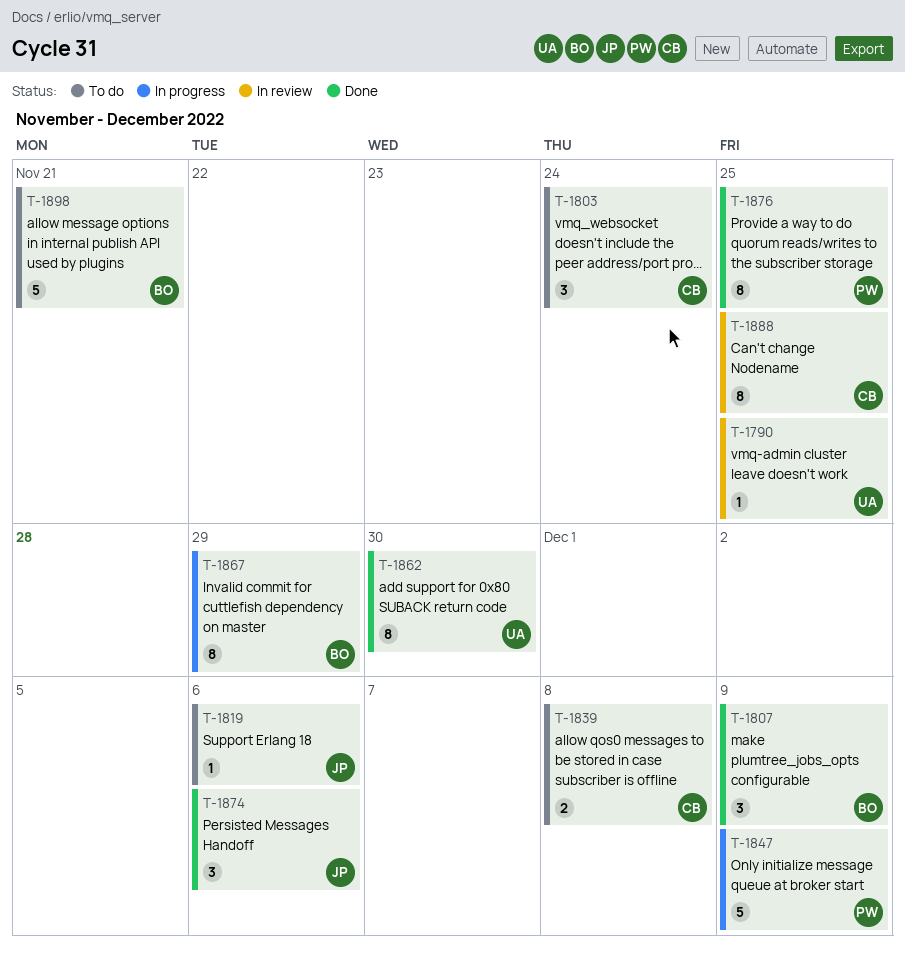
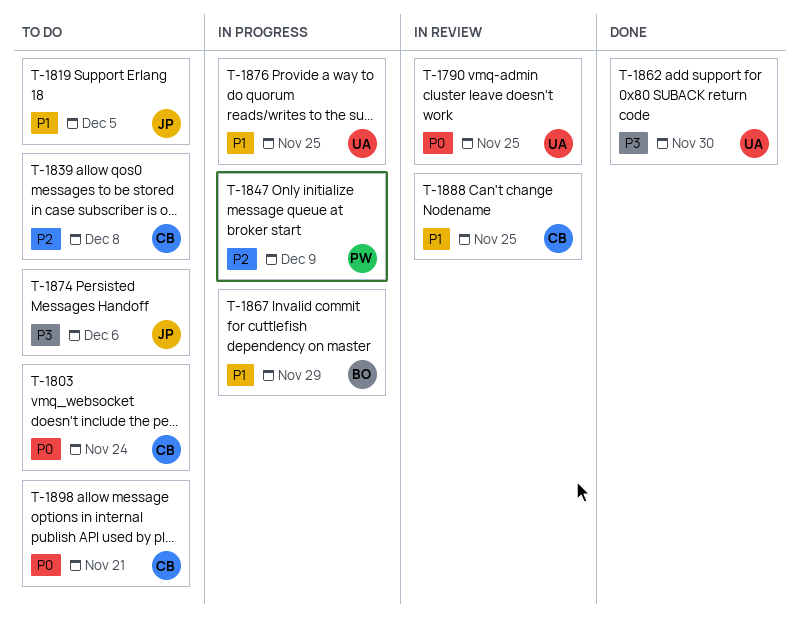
T-1807: present -> none
T-1819, due: Dec 6 -> Dec 5
T-1874, status: Done -> To do
T-1876, status: Done -> In progress
T-1876, owner: PW -> UA
T-1898, owner: BO -> CB

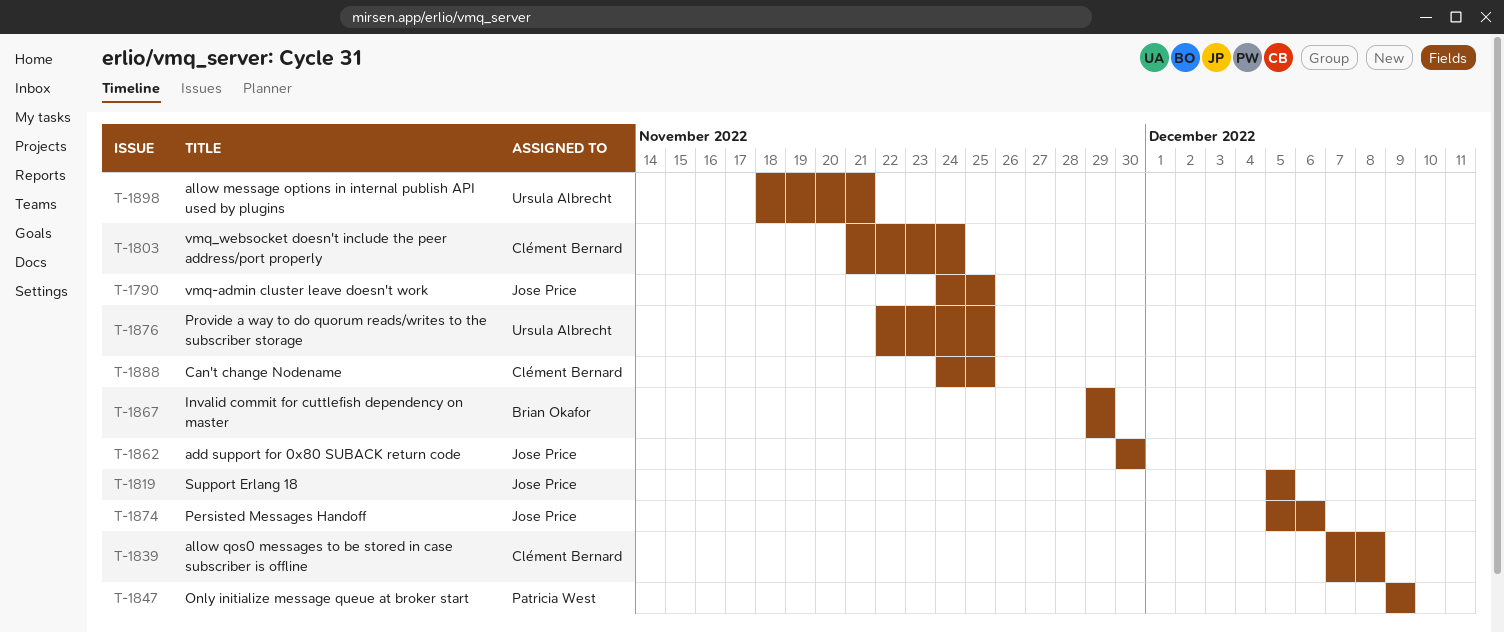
T-1790, owner: Ursula Albrecht -> Jose Price
T-1862, owner: Ursula Albrecht -> Jose Price
T-1898, owner: Clément Bernard -> Ursula Albrecht

